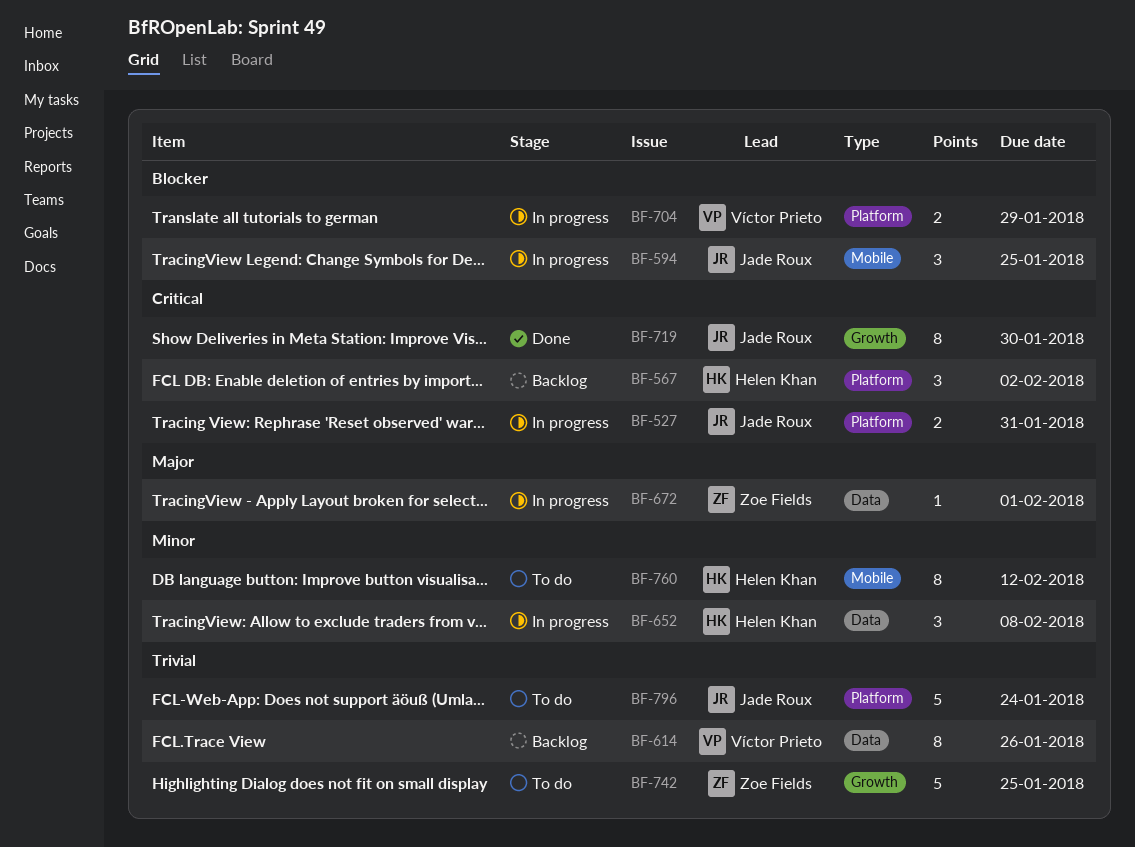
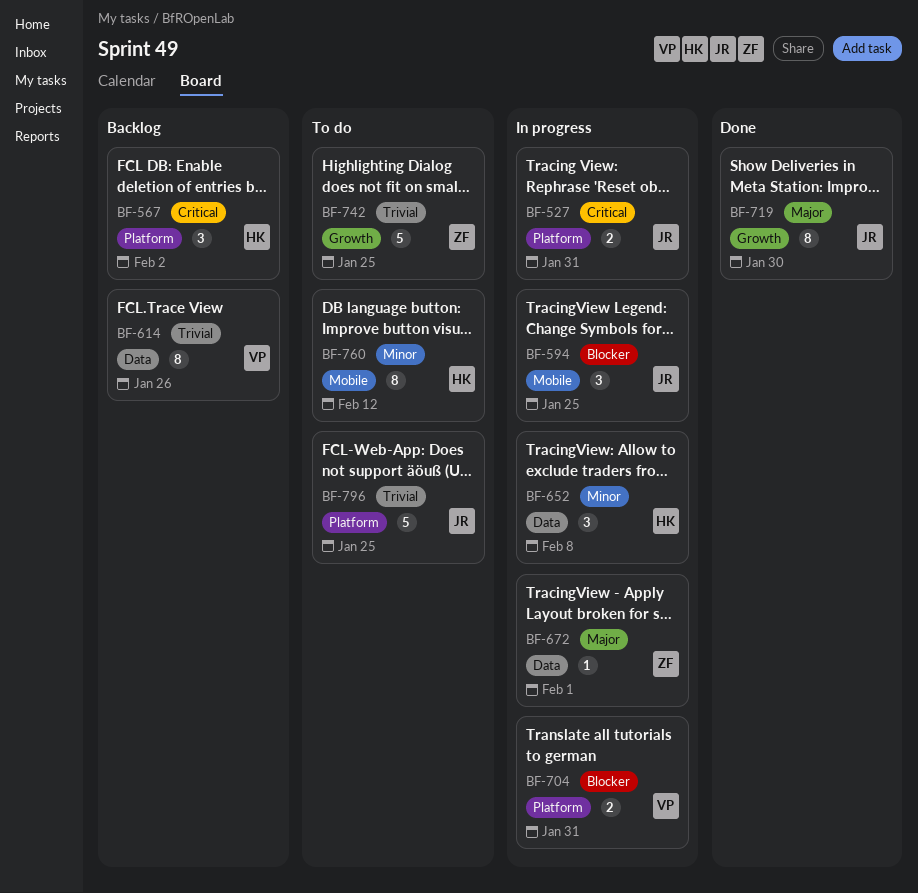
BF-704, due: Jan 29 -> Jan 31
BF-719, priority: Critical -> Major
BF-796, due: Jan 24 -> Jan 25

